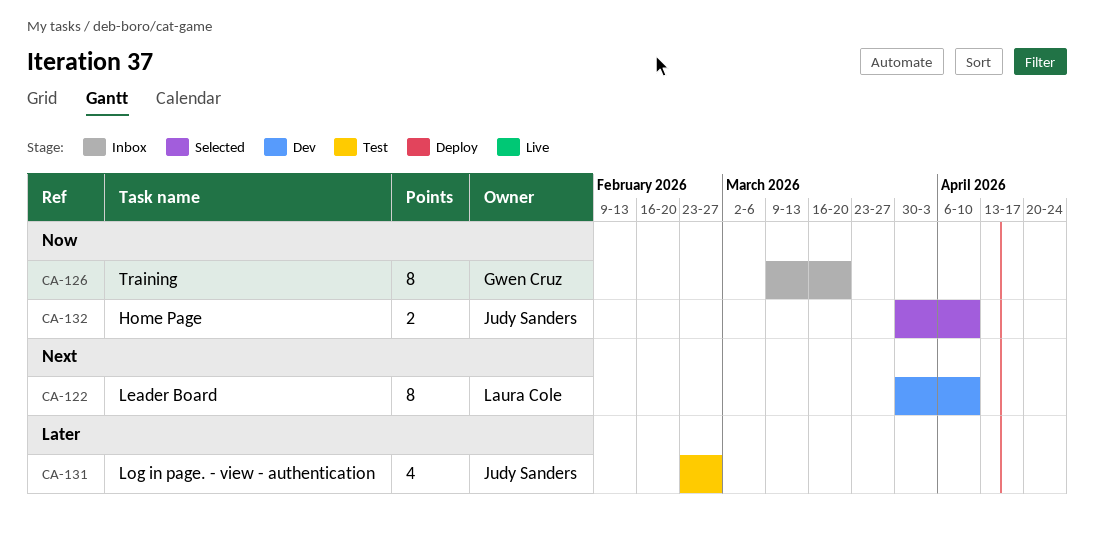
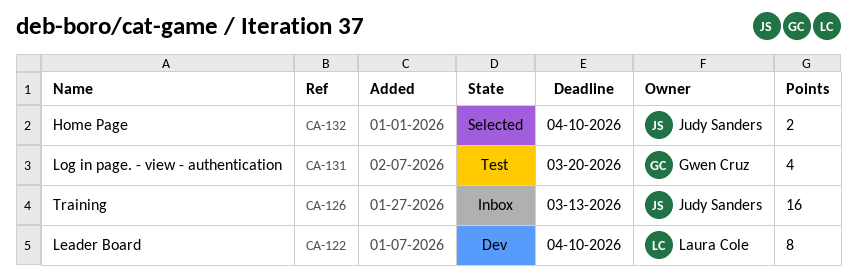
CA-126, owner: Gwen Cruz -> Judy Sanders
CA-126, estimate: 8 -> 16
CA-126, due: Mar 20 -> Mar 13
CA-131, owner: Judy Sanders -> Gwen Cruz
CA-131, due: Feb 27 -> Mar 20

